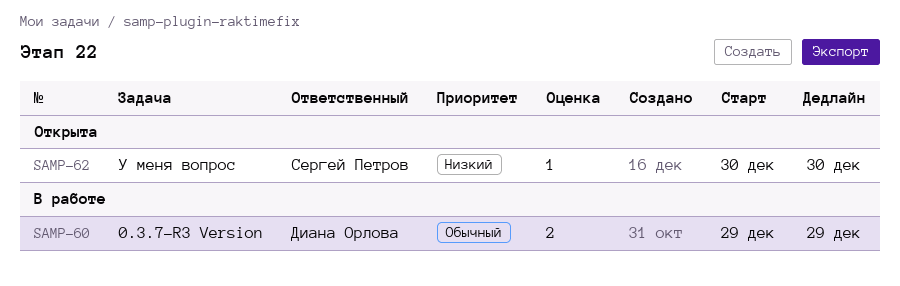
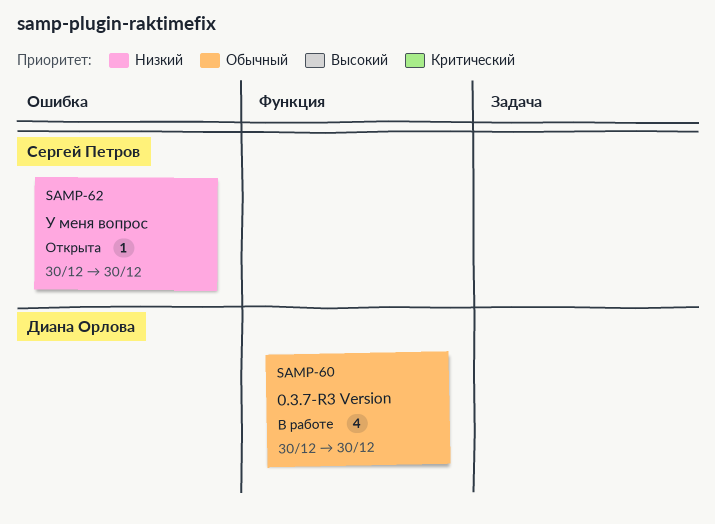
SAMP-60, estimate: 2 -> 4
SAMP-60, start: Dec 29 -> Dec 30
SAMP-60, due: Dec 29 -> Dec 30

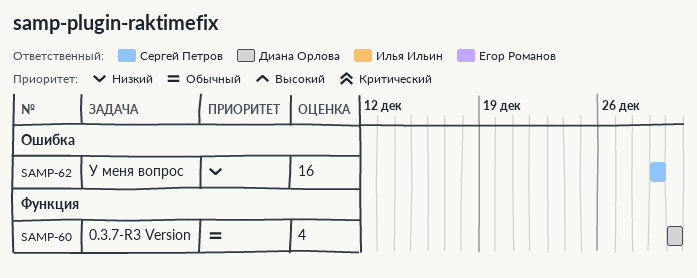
SAMP-62, estimate: 1 -> 16
SAMP-62, start: Dec 30 -> Dec 29
SAMP-62, due: Dec 30 -> Dec 29

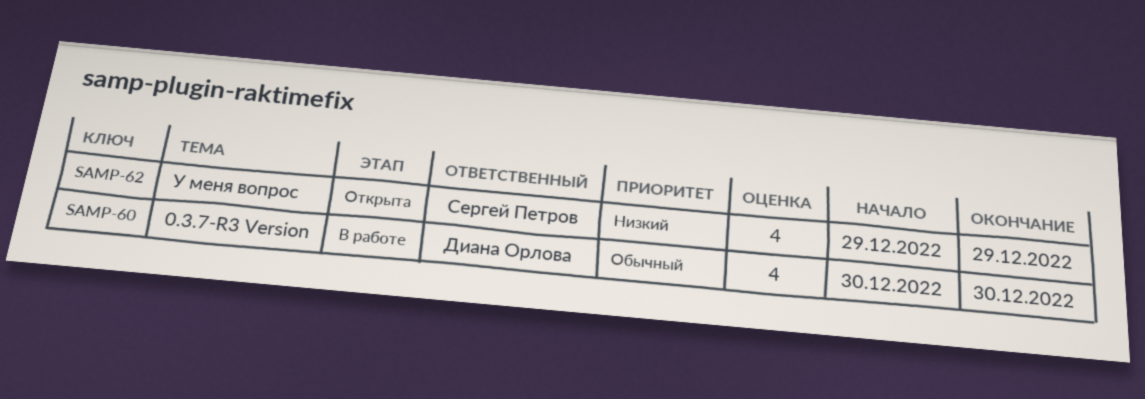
SAMP-62, estimate: 16 -> 4

